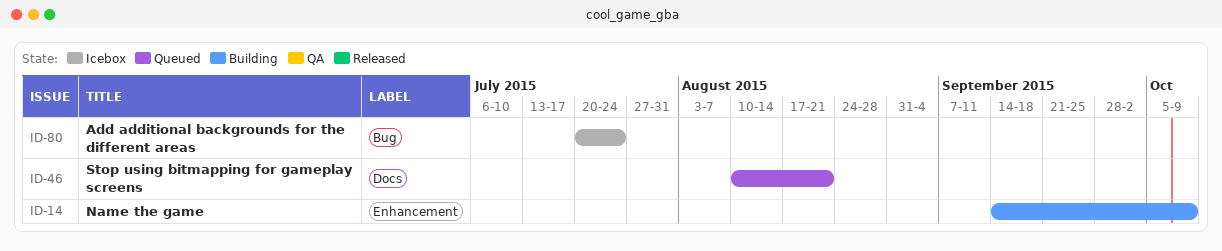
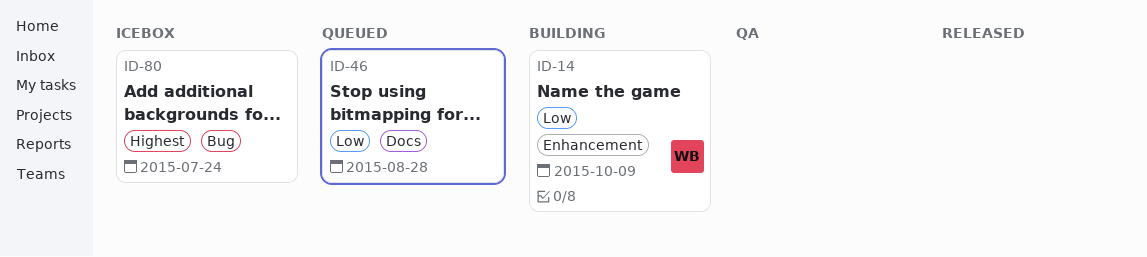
ID-46, due: Aug 21 -> Aug 28

